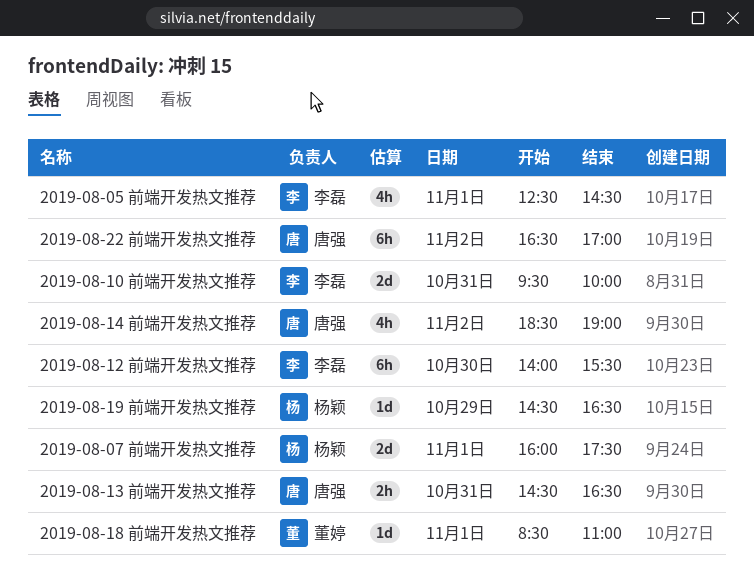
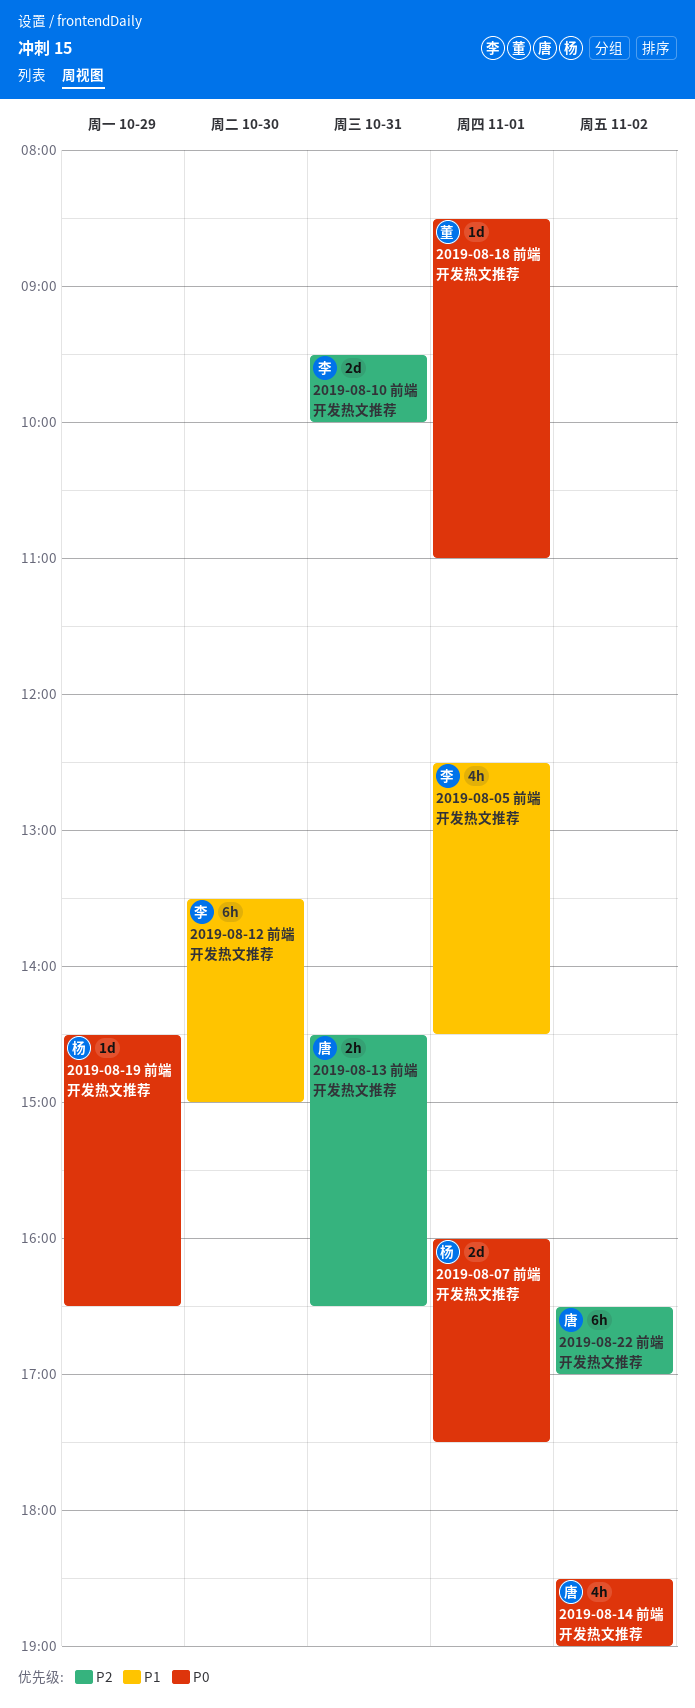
2019-08-12 前端开发热文推荐, begins: 14:00 -> 13:30
2019-08-12 前端开发热文推荐, ends: 15:30 -> 15:00

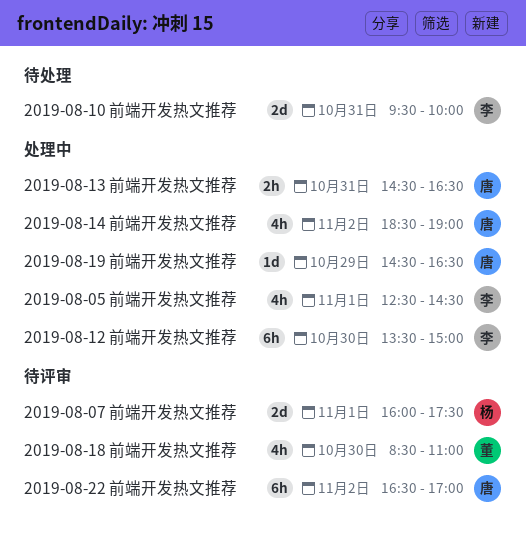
2019-08-18 前端开发热文推荐, estimate: 1d -> 4h
2019-08-18 前端开发热文推荐, day: Nov 1 -> Oct 30
2019-08-19 前端开发热文推荐, owner: 杨 -> 唐

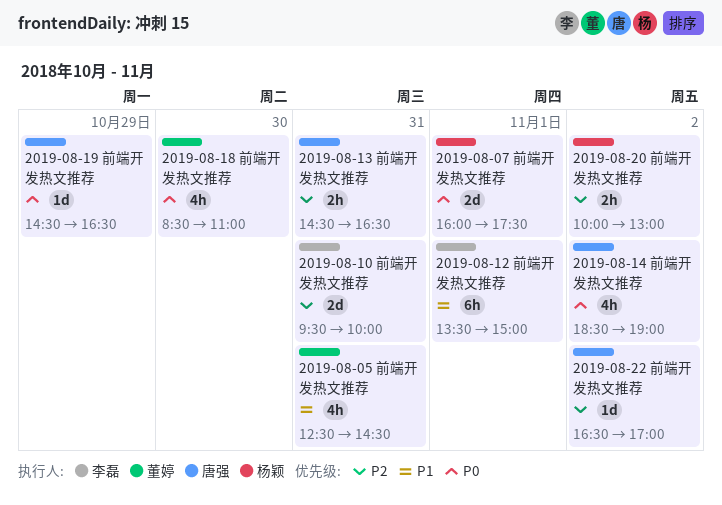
2019-08-05 前端开发热文推荐, owner: 李磊 -> 董婷
2019-08-05 前端开发热文推荐, day: Nov 1 -> Oct 31
2019-08-12 前端开发热文推荐, day: Oct 30 -> Nov 1
2019-08-20 前端开发热文推荐: none -> present
2019-08-22 前端开发热文推荐, estimate: 6h -> 1d

